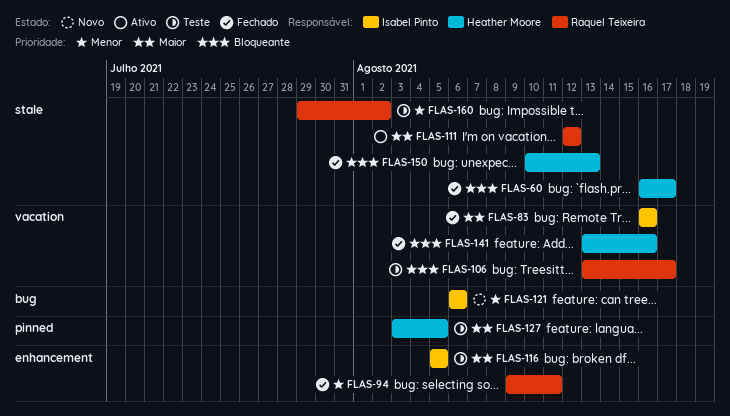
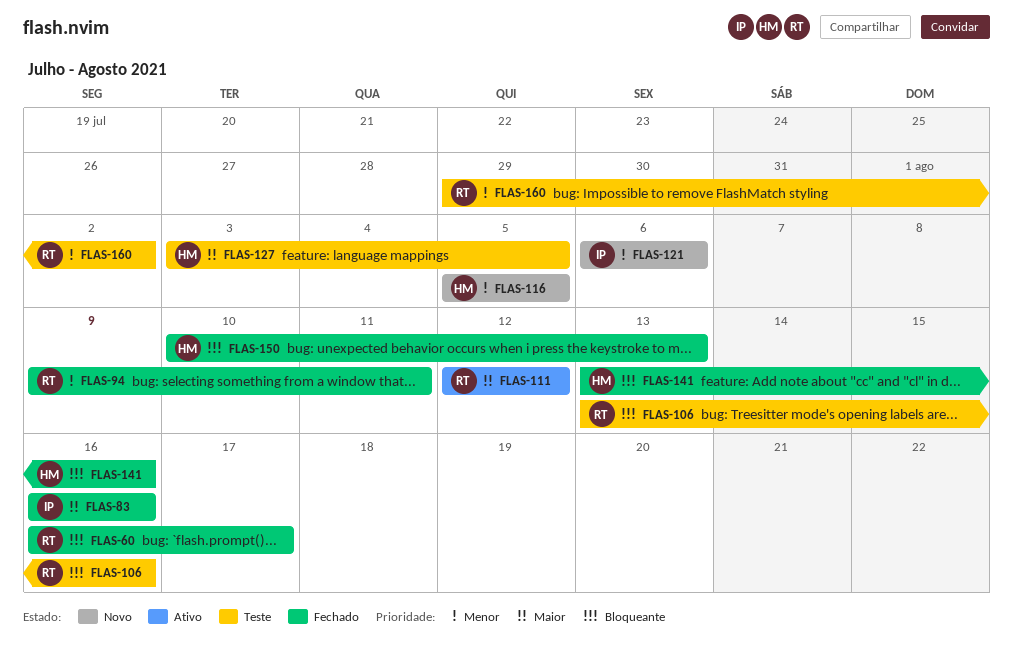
FLAS-60, owner: Heather Moore -> Raquel Teixeira
FLAS-106, due: Aug 17 -> Aug 16
FLAS-116, status: Teste -> Novo
FLAS-116, owner: Isabel Pinto -> Heather Moore
FLAS-116, priority: Maior -> Menor

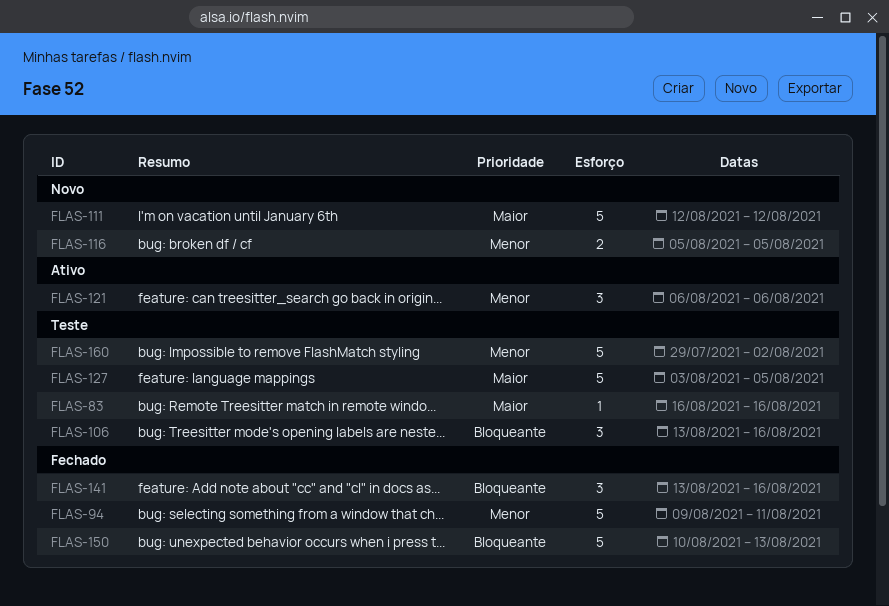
FLAS-60: present -> none
FLAS-83, status: Fechado -> Teste
FLAS-111, status: Ativo -> Novo
FLAS-121, status: Novo -> Ativo

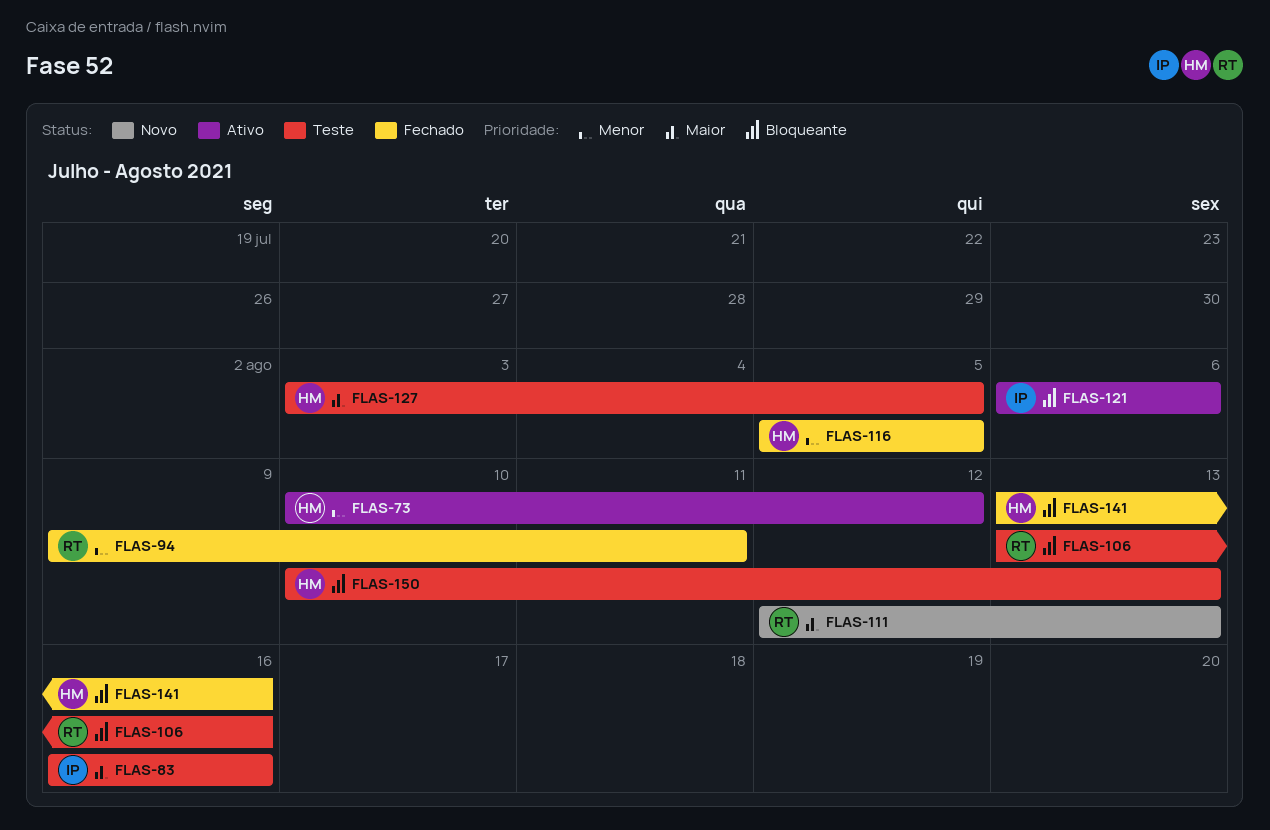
FLAS-73: none -> present
FLAS-111, due: Aug 12 -> Aug 13
FLAS-116, status: Novo -> Fechado
FLAS-121, priority: Menor -> Bloqueante
FLAS-150, status: Fechado -> Teste
FLAS-160: present -> none

